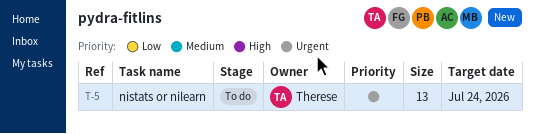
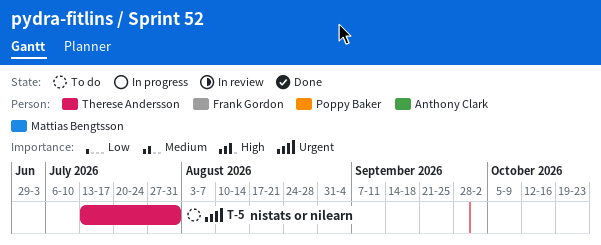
T-5, due: Jul 24 -> Jul 31

